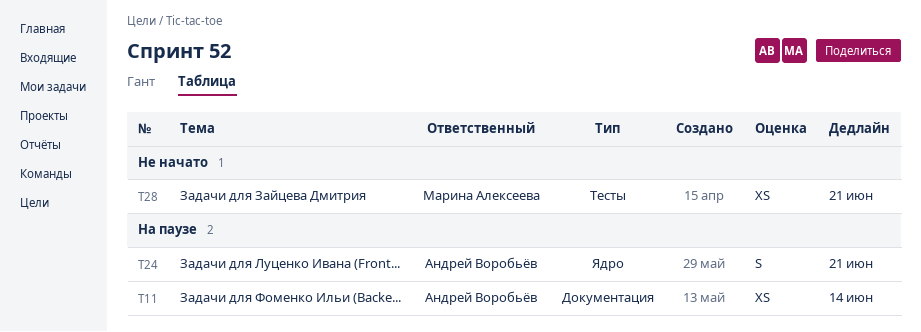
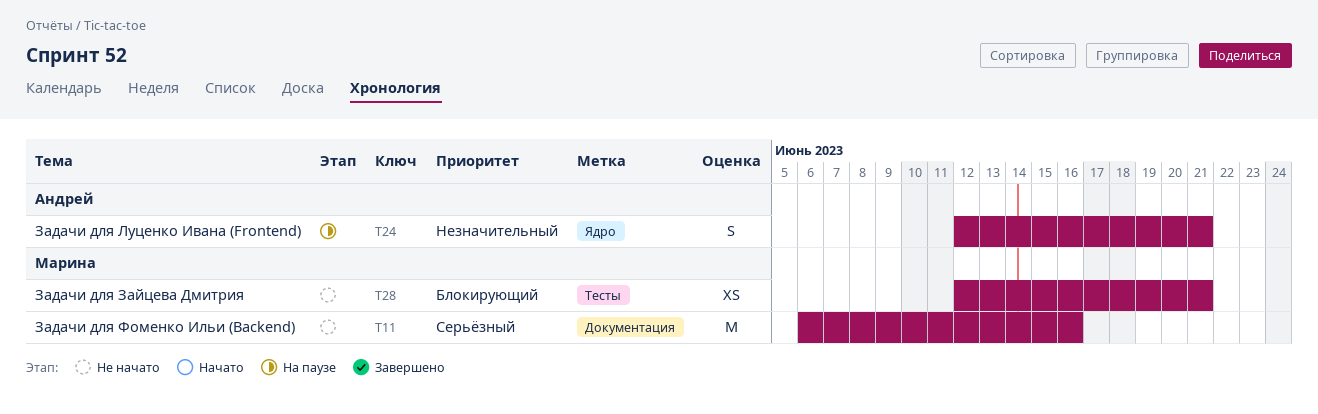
T11, status: На паузе -> Не начато
T11, owner: Андрей Воробьёв -> Марина Алексеева
T11, estimate: XS -> M
T11, due: Jun 14 -> Jun 16

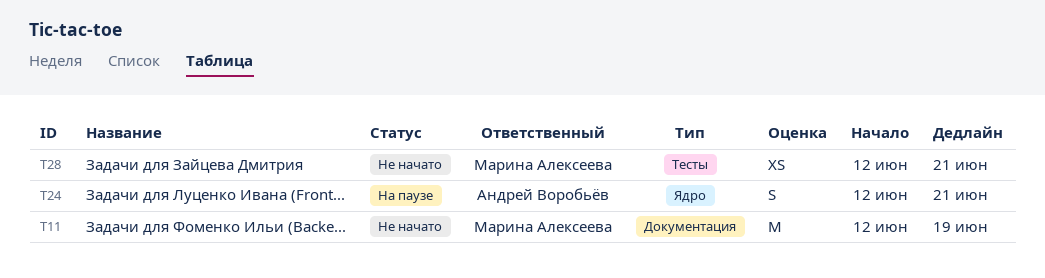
T11, start: Jun 6 -> Jun 12
T11, due: Jun 16 -> Jun 19

